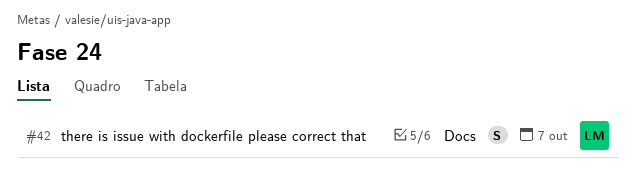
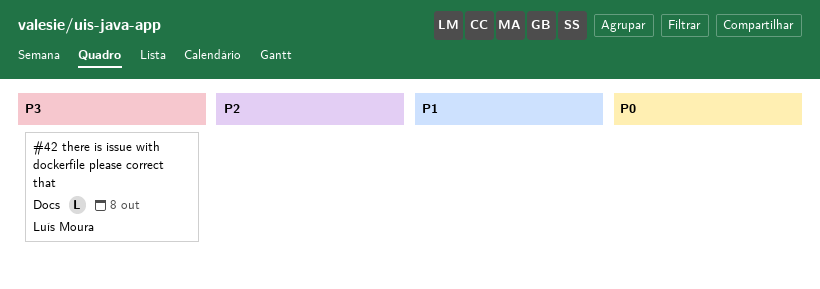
#42, estimate: S -> L
#42, due: Oct 7 -> Oct 8

